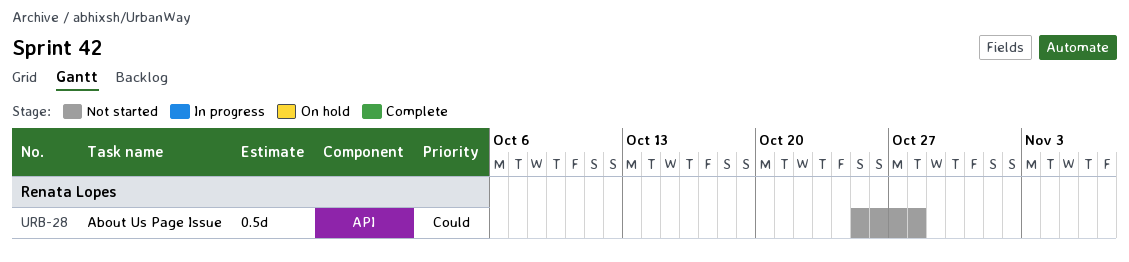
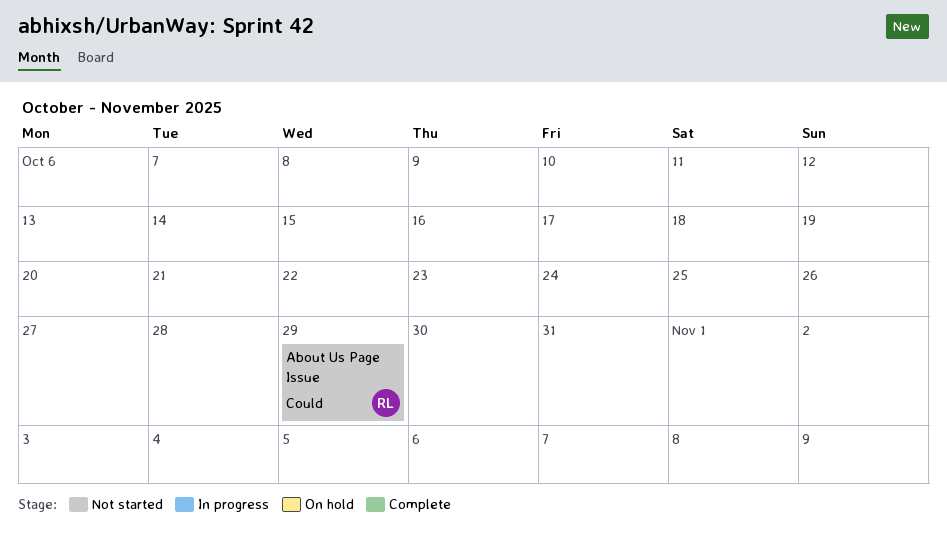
About Us Page Issue, due: Oct 28 -> Oct 29

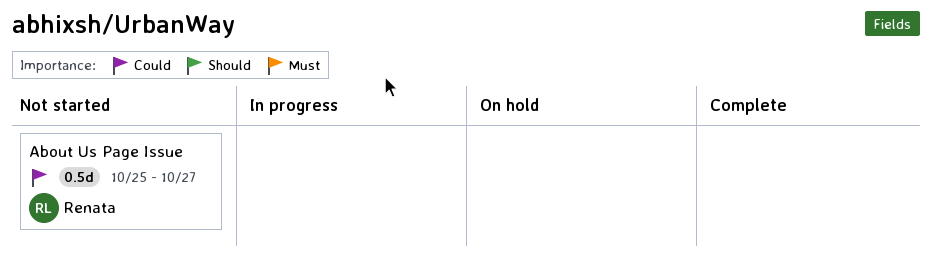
About Us Page Issue, due: Oct 29 -> Oct 27

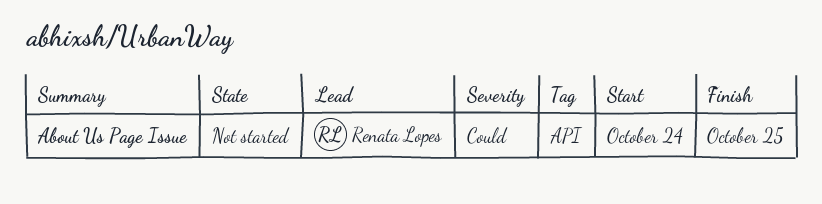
About Us Page Issue, start: Oct 25 -> Oct 24
About Us Page Issue, due: Oct 27 -> Oct 25

